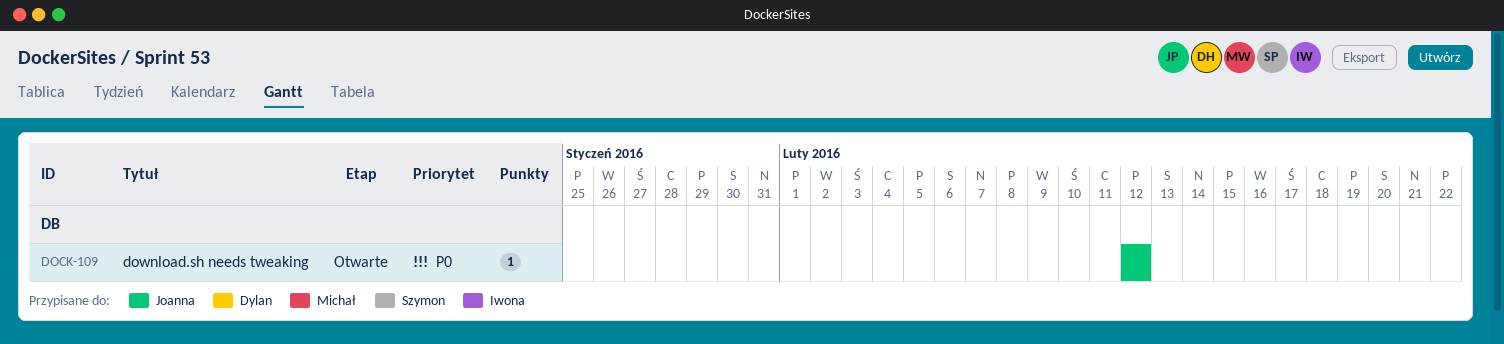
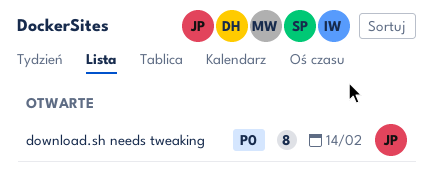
download.sh needs tweaking, estimate: 1 -> 8
download.sh needs tweaking, due: Feb 12 -> Feb 14

